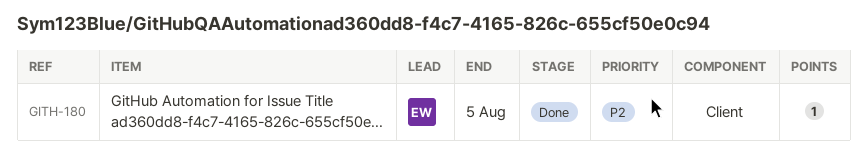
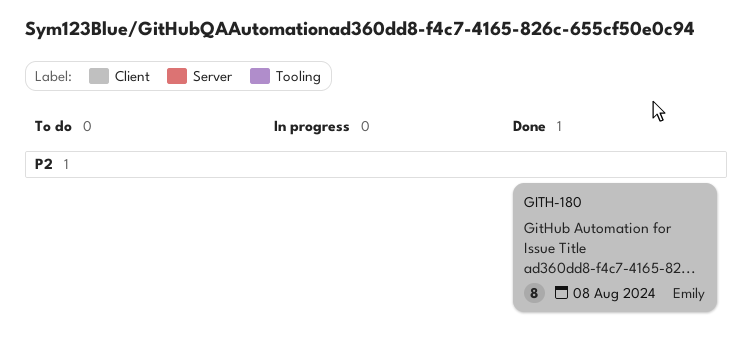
GITH-180, estimate: 1 -> 8
GITH-180, due: Aug 5 -> Aug 8

